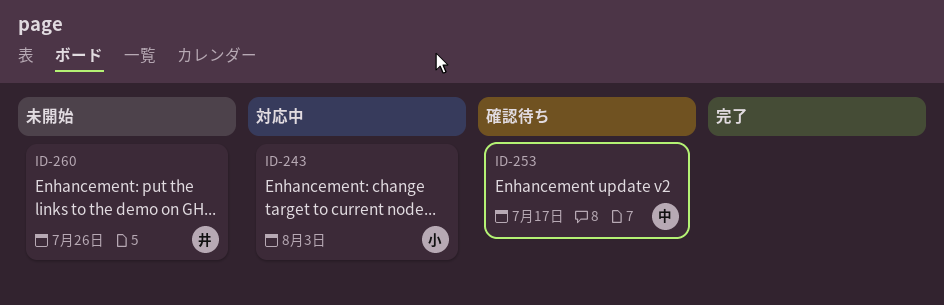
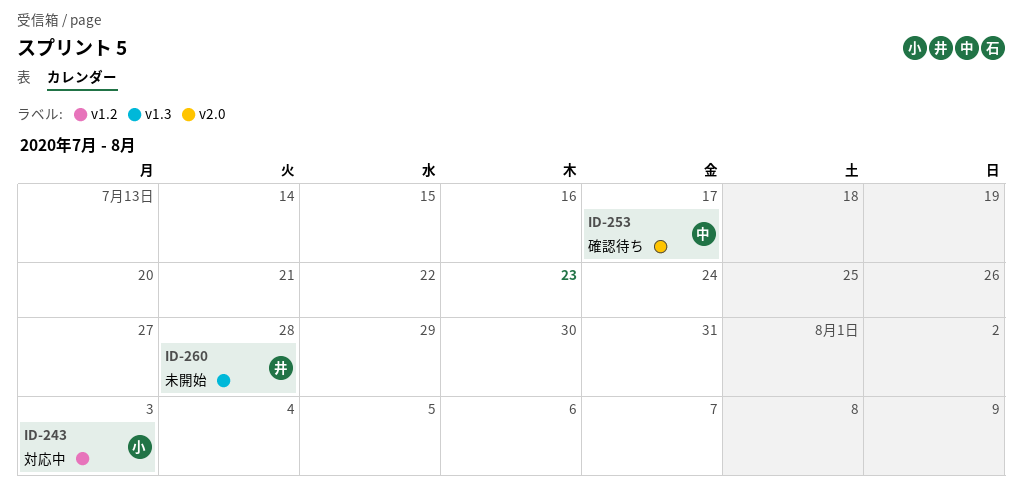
ID-260, due: Jul 26 -> Jul 28

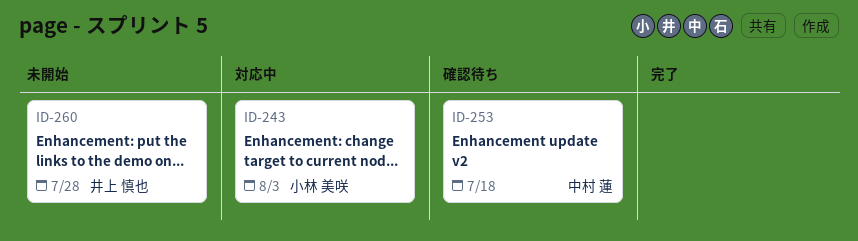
ID-253, due: Jul 17 -> Jul 18

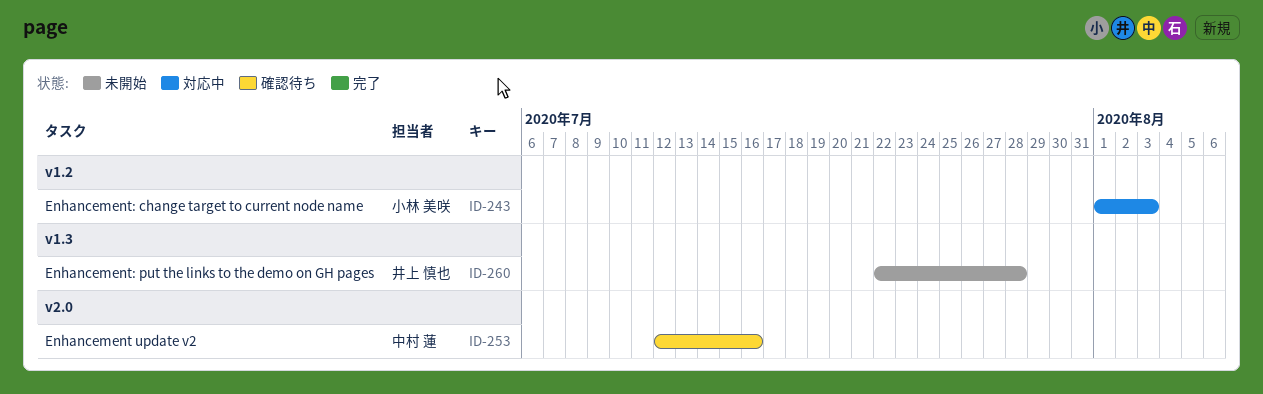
ID-253, due: Jul 18 -> Jul 16

